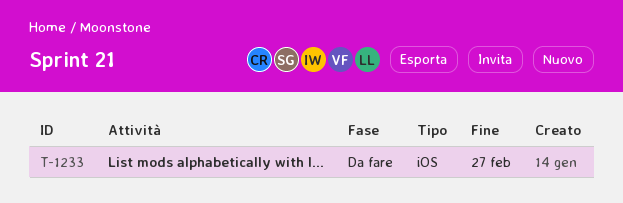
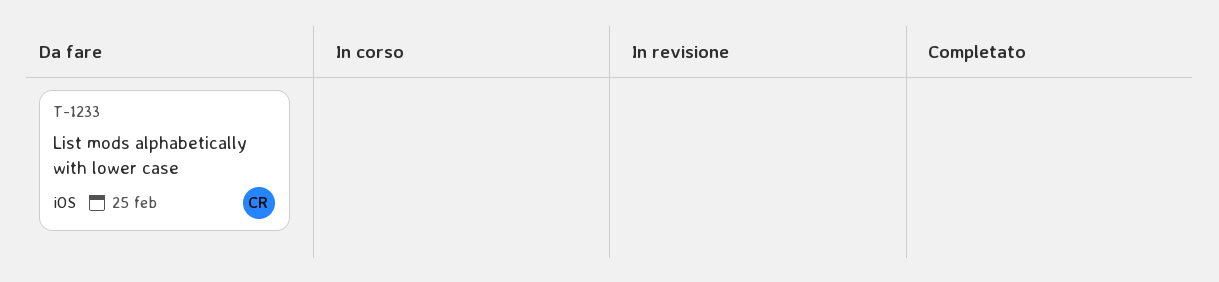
T-1233, due: Feb 27 -> Feb 25

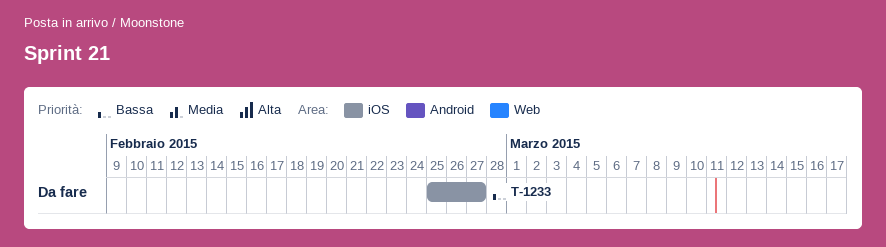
T-1233, due: Feb 25 -> Feb 27

